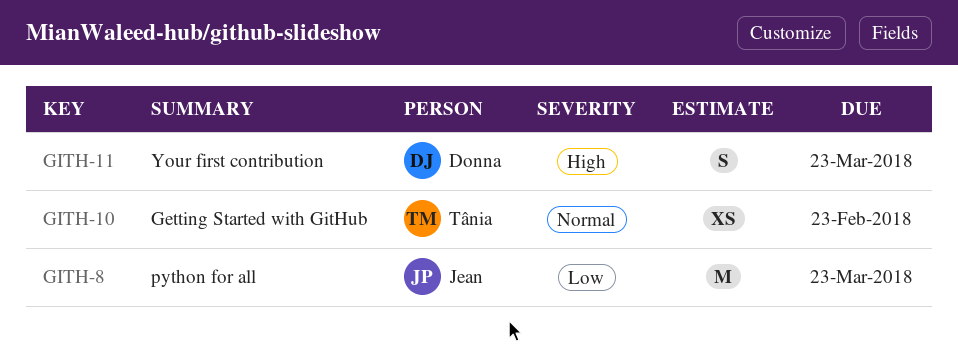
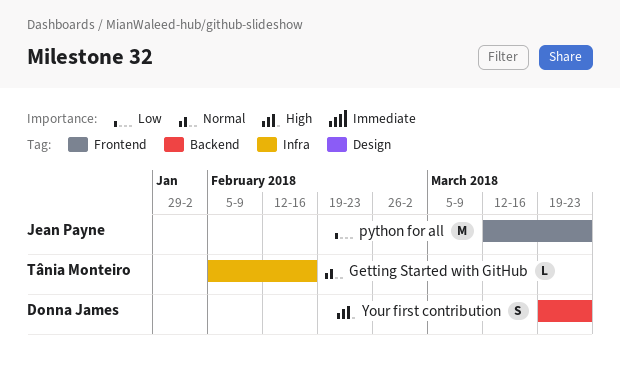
Getting Started with GitHub, estimate: XS -> L
Getting Started with GitHub, due: Feb 23 -> Feb 16

